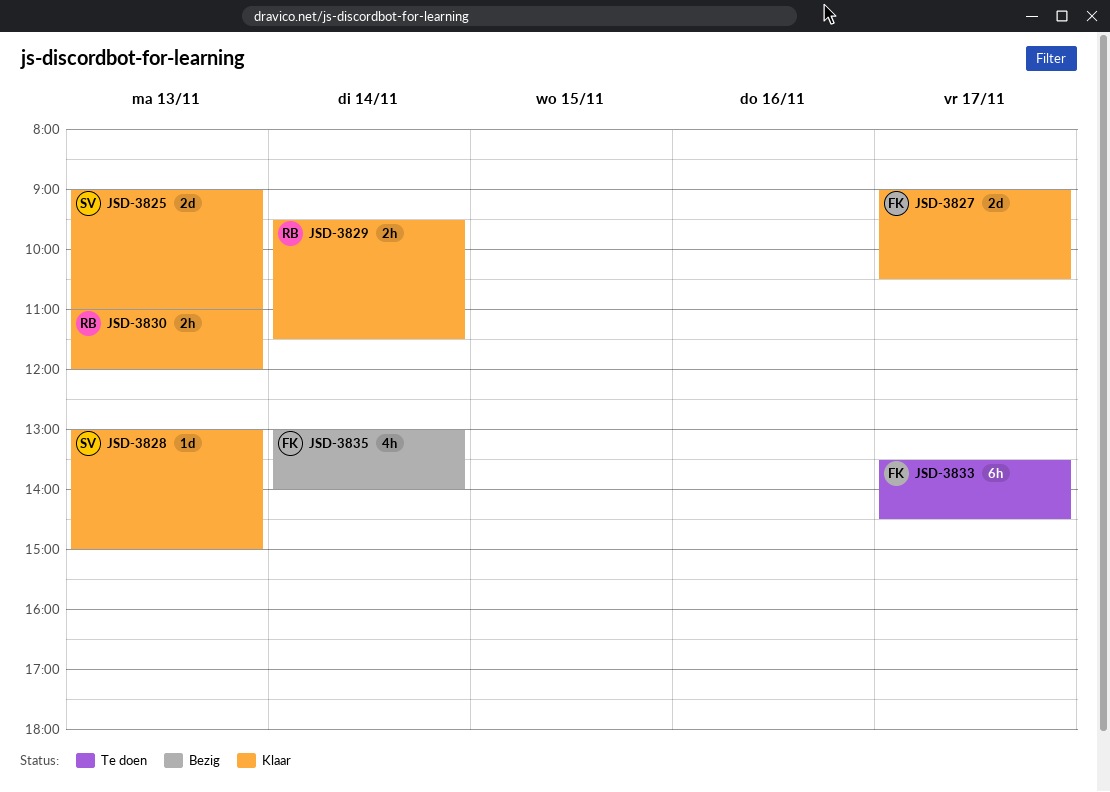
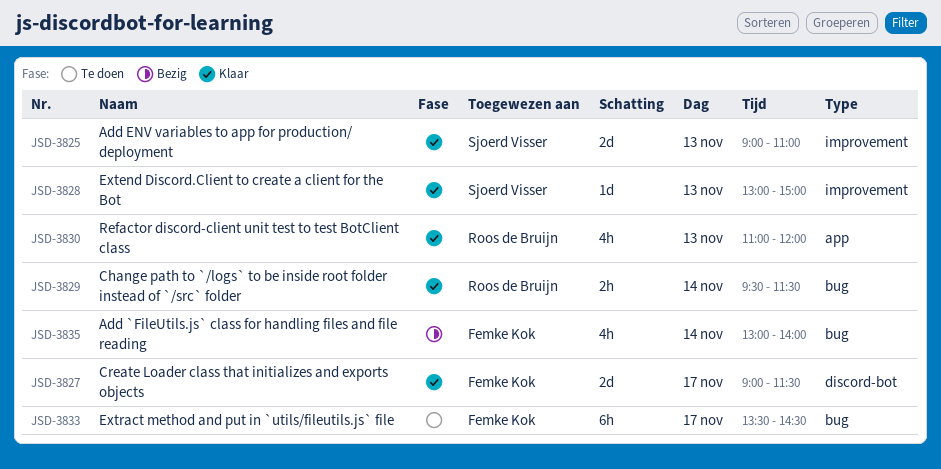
JSD-3827, ends: 10:30 -> 11:30
JSD-3830, estimate: 2h -> 4h

